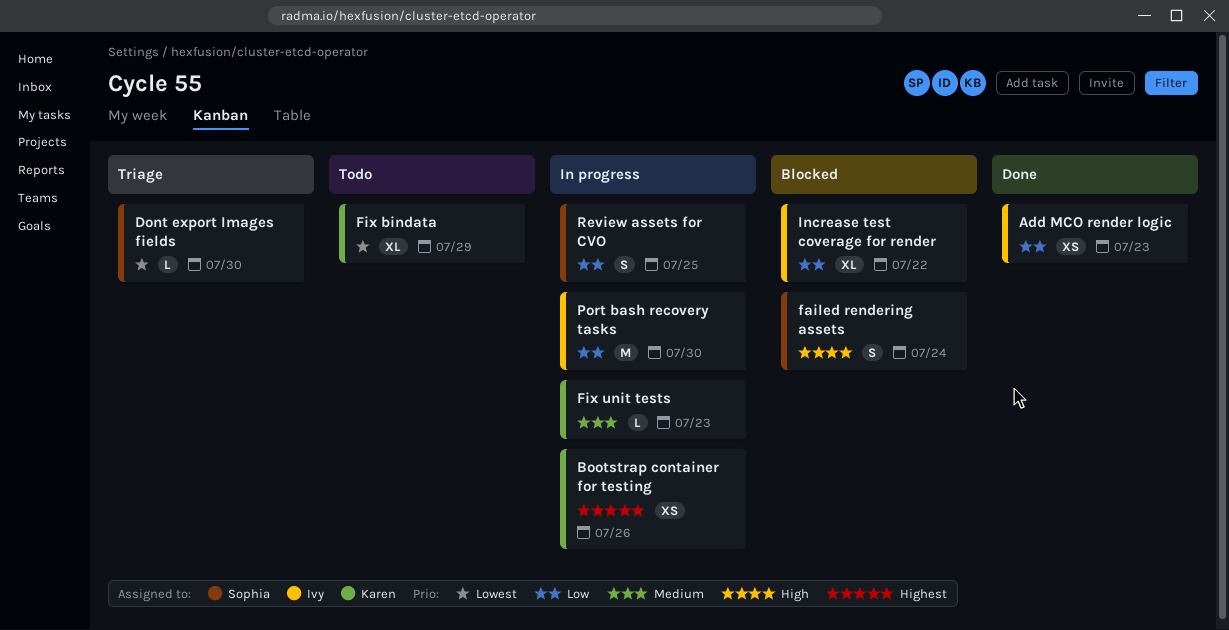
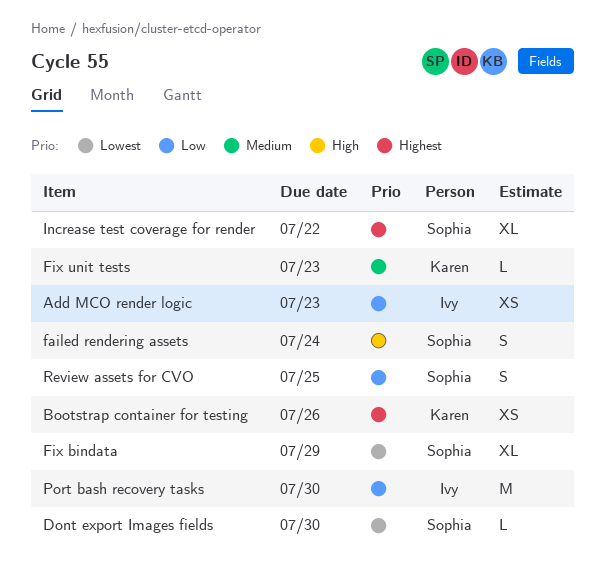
Fix bindata, owner: Karen -> Sophia
Increase test coverage for render, owner: Ivy -> Sophia
Increase test coverage for render, priority: Low -> Highest

